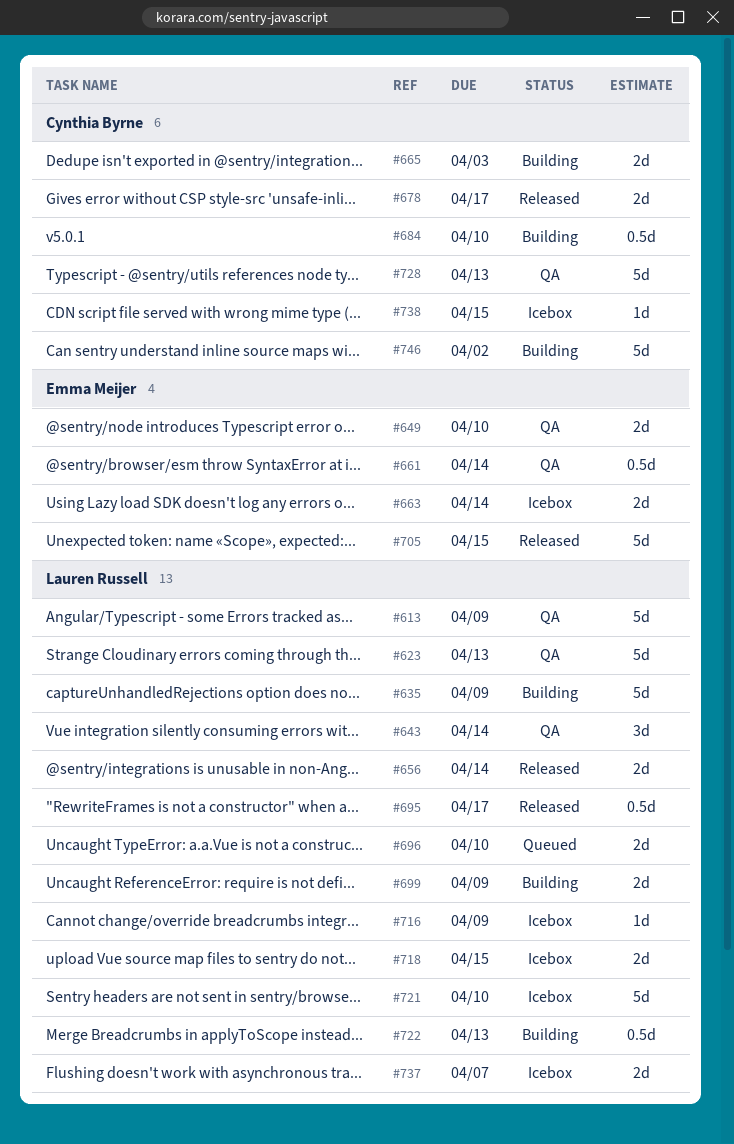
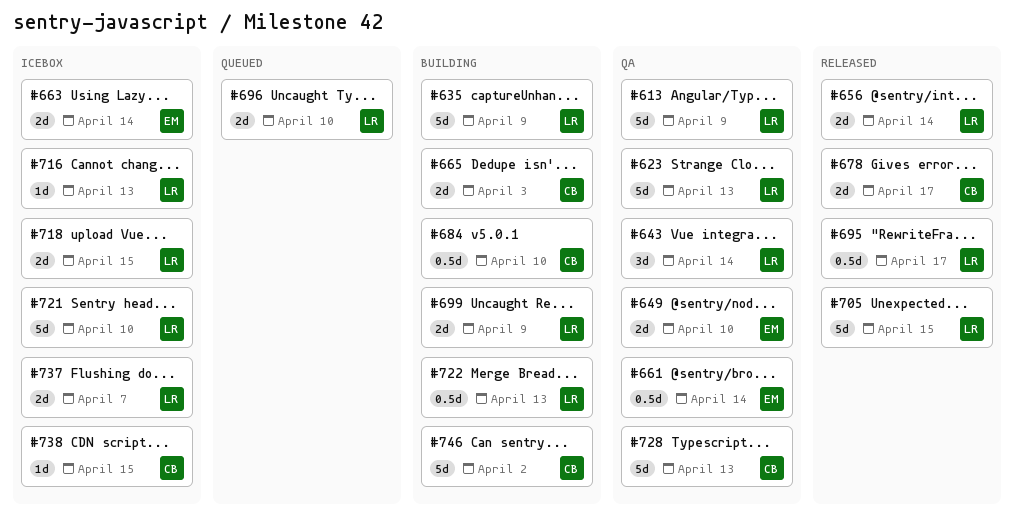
#705, owner: Emma Meijer -> Lauren Russell
#716, due: Apr 9 -> Apr 13

